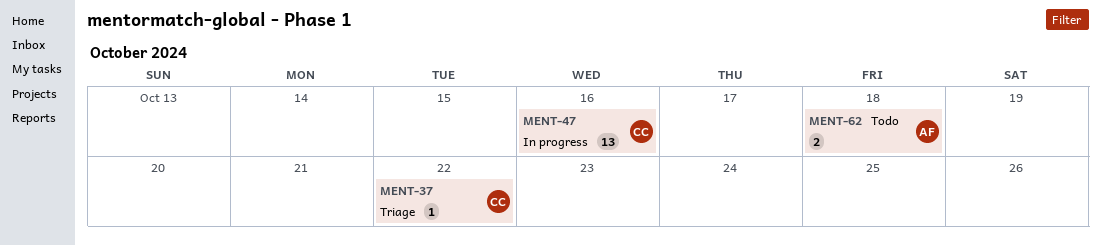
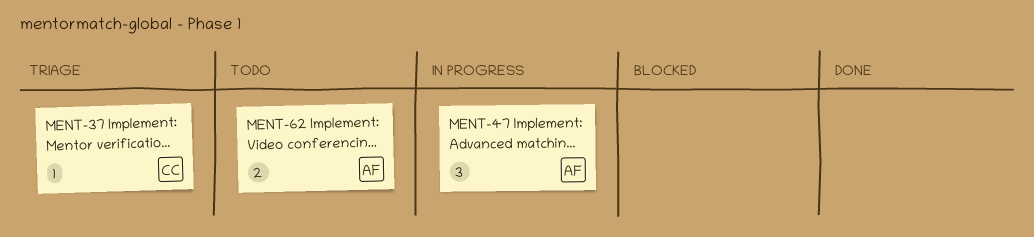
MENT-47, owner: CC -> AF
MENT-47, estimate: 13 -> 3

